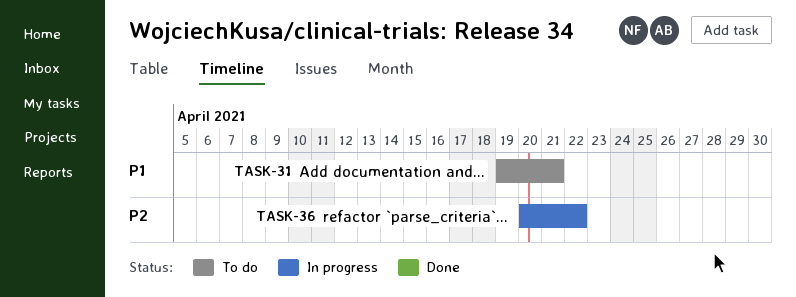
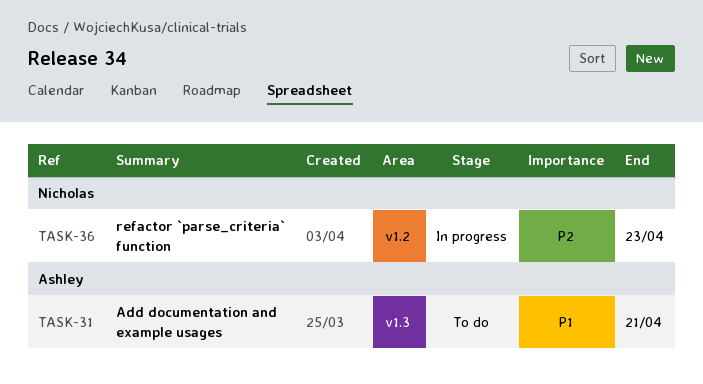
TASK-36, due: Apr 22 -> Apr 23

